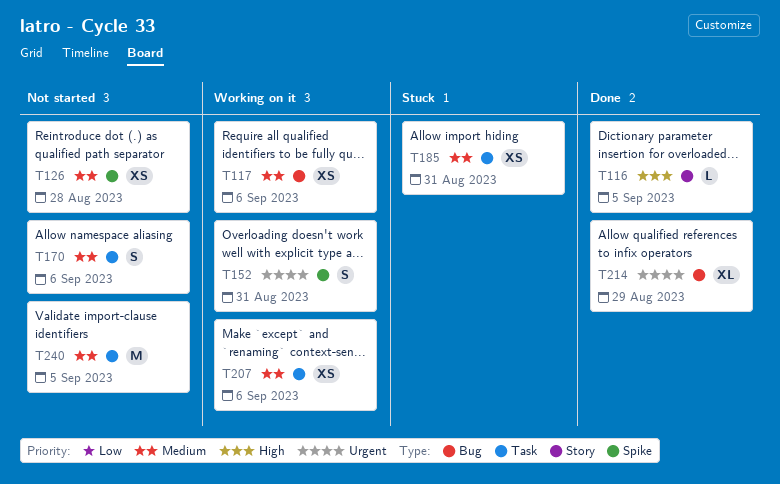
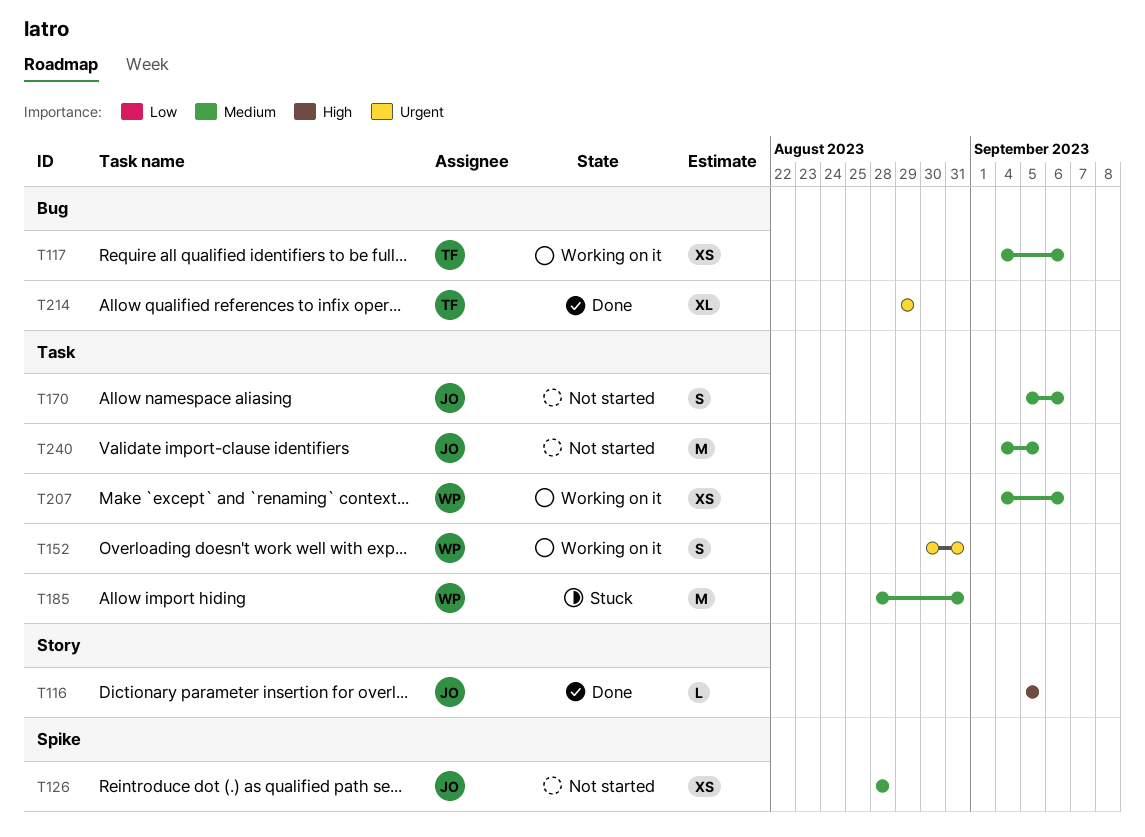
T152, label: Spike -> Task
T185, estimate: XS -> M

